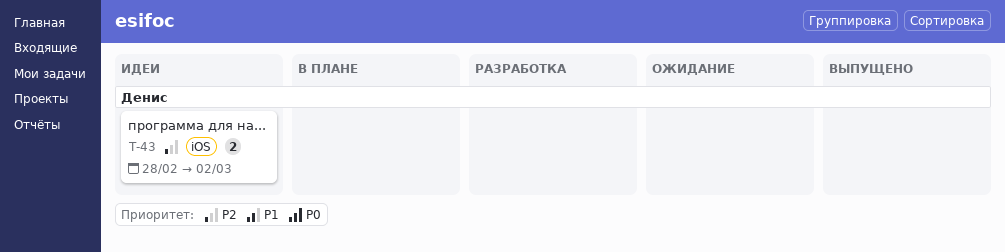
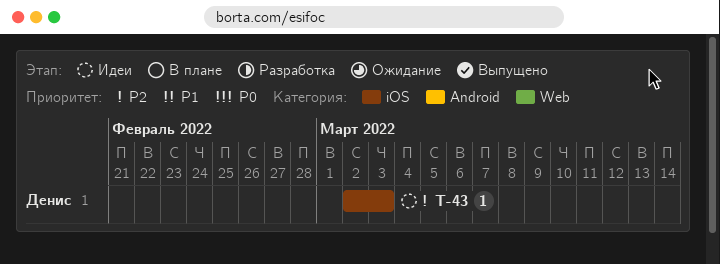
T-43, estimate: 2 -> 1
T-43, start: Feb 28 -> Mar 2
T-43, due: Mar 2 -> Mar 3

